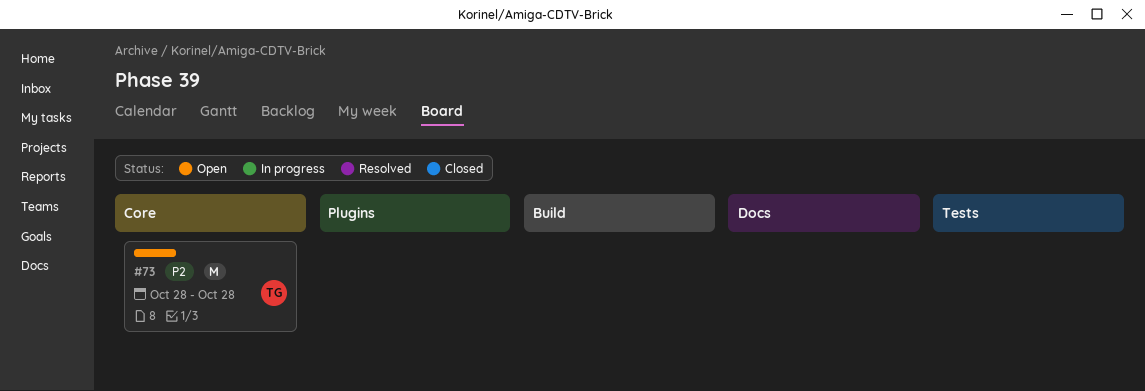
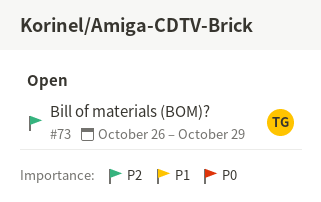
#73, start: Oct 28 -> Oct 26
#73, due: Oct 28 -> Oct 29

